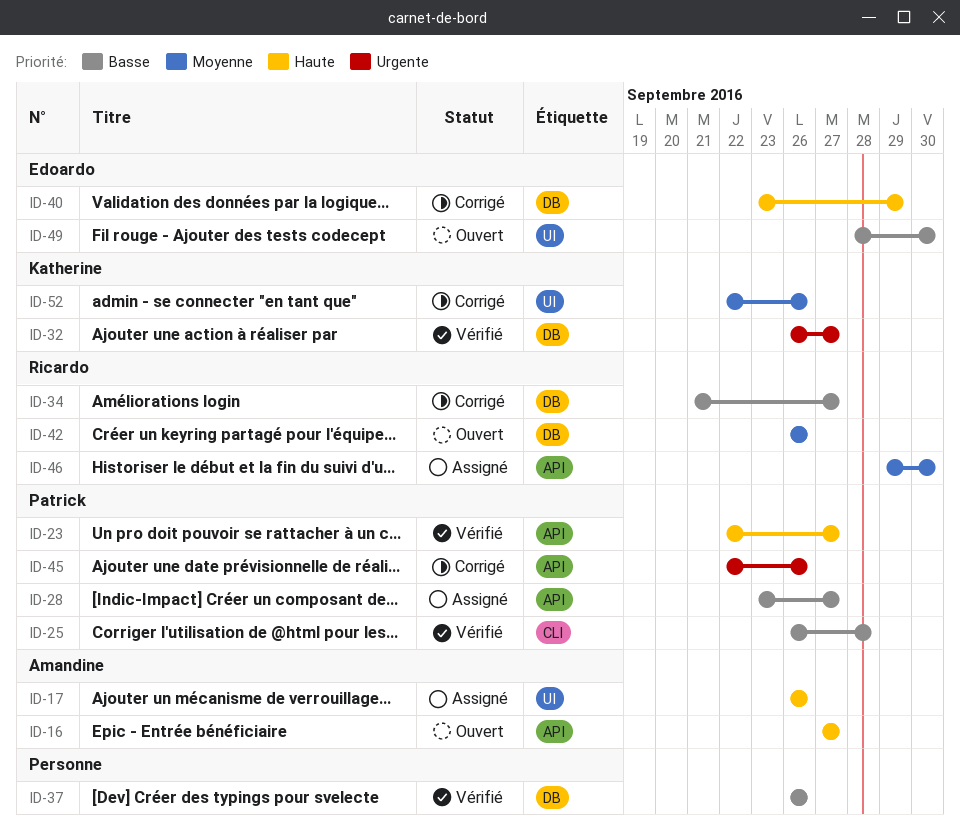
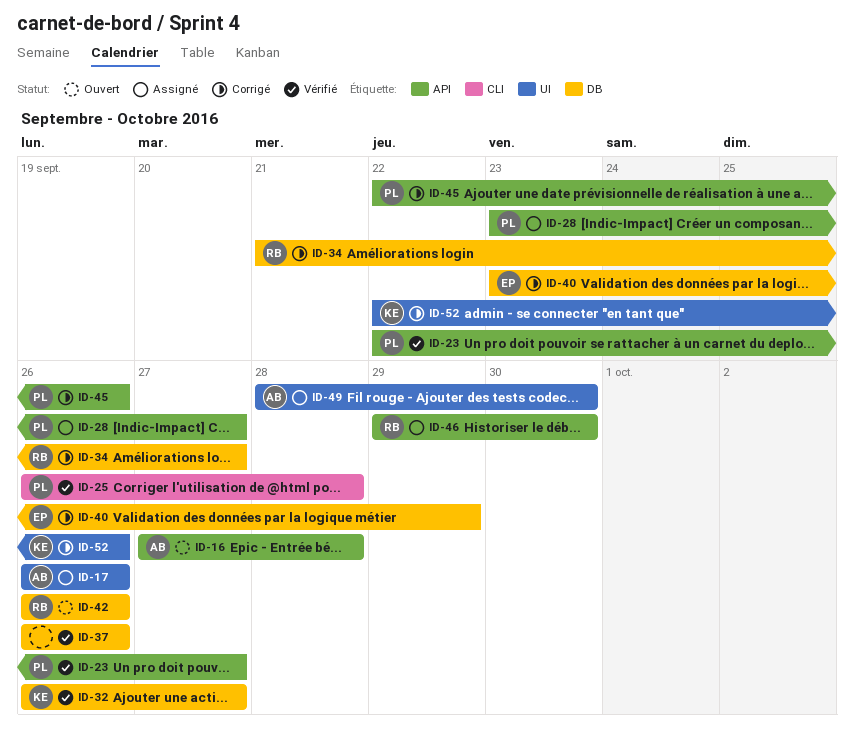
ID-16, due: Sep 27 -> Sep 28
ID-49, status: Ouvert -> Assigné
ID-49, owner: Edoardo -> Amandine

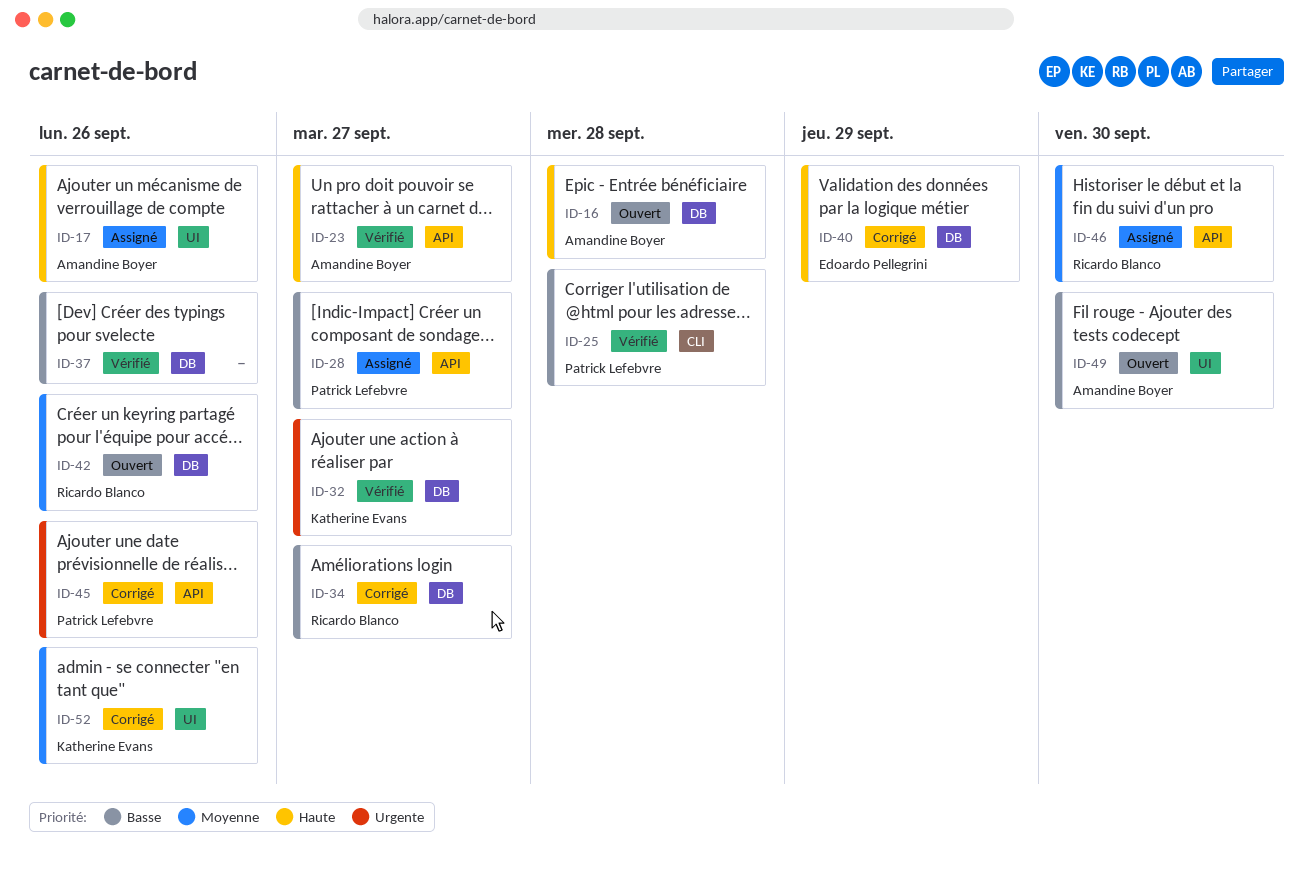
ID-16, label: API -> DB
ID-23, owner: Patrick Lefebvre -> Amandine Boyer
ID-49, status: Assigné -> Ouvert

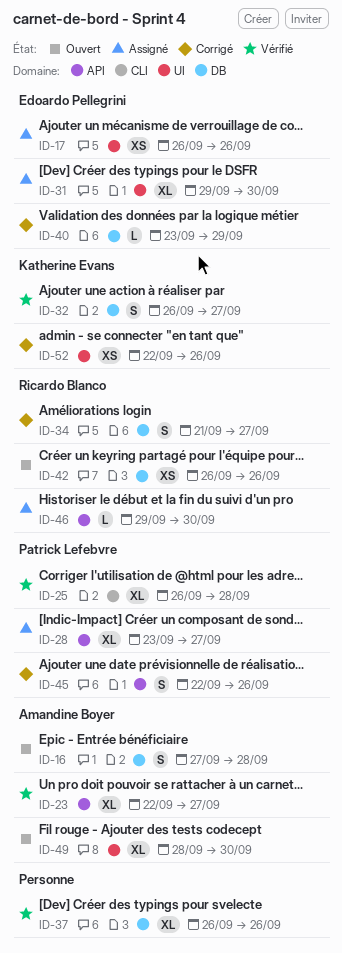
ID-17, owner: Amandine Boyer -> Edoardo Pellegrini
ID-31: none -> present

